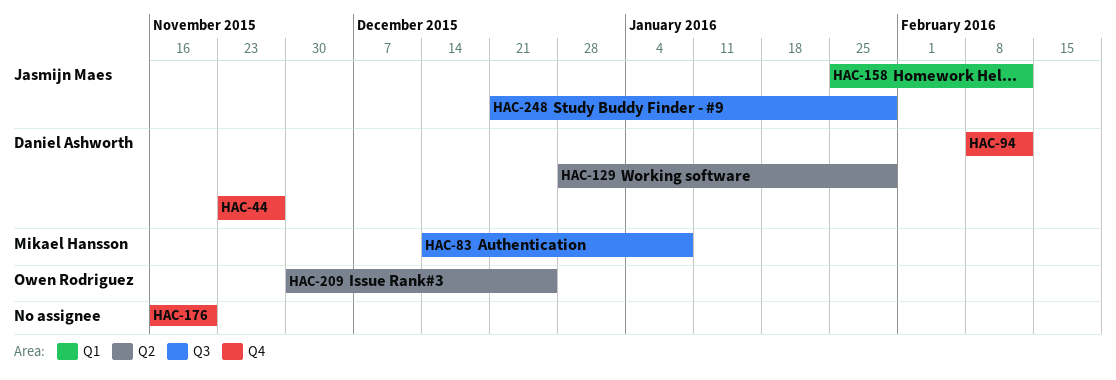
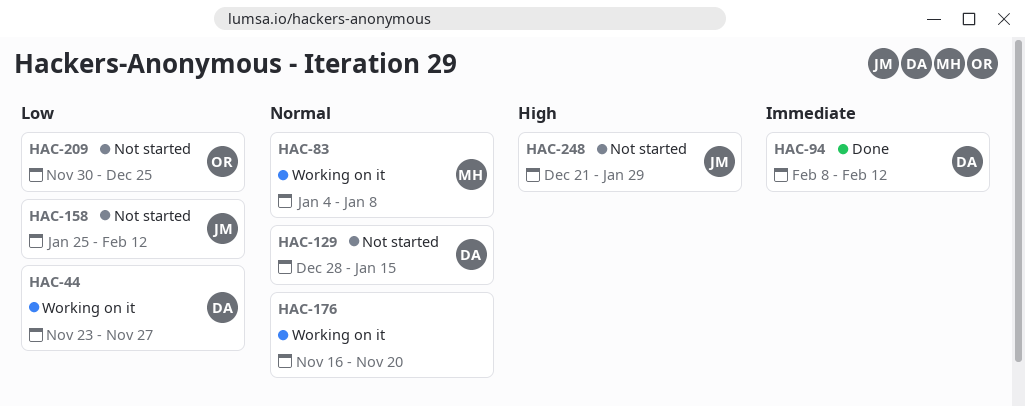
HAC-83, start: Dec 14 -> Jan 4
HAC-129, due: Jan 29 -> Jan 15

